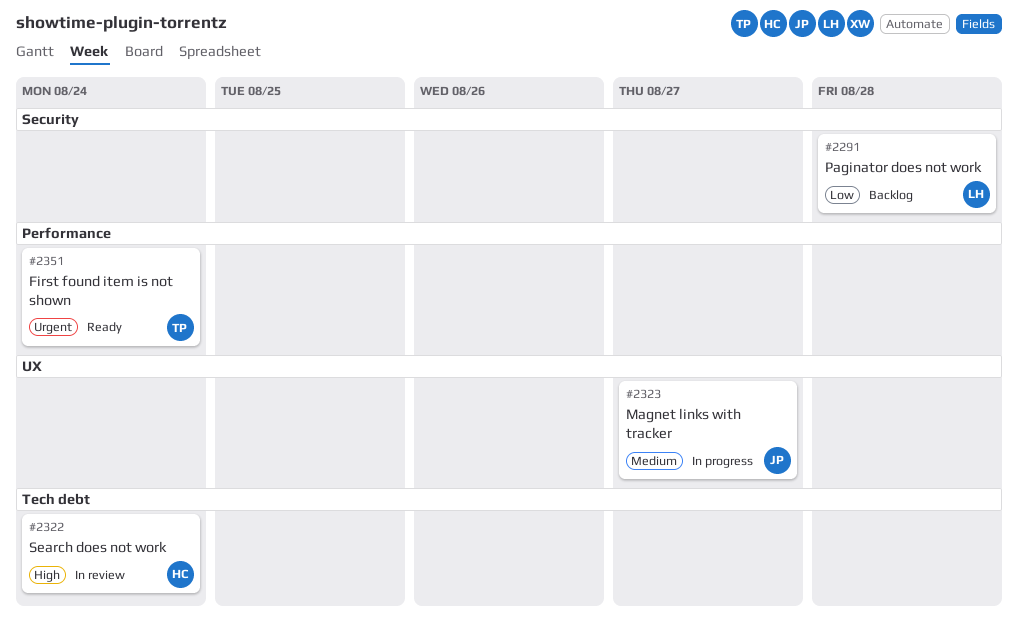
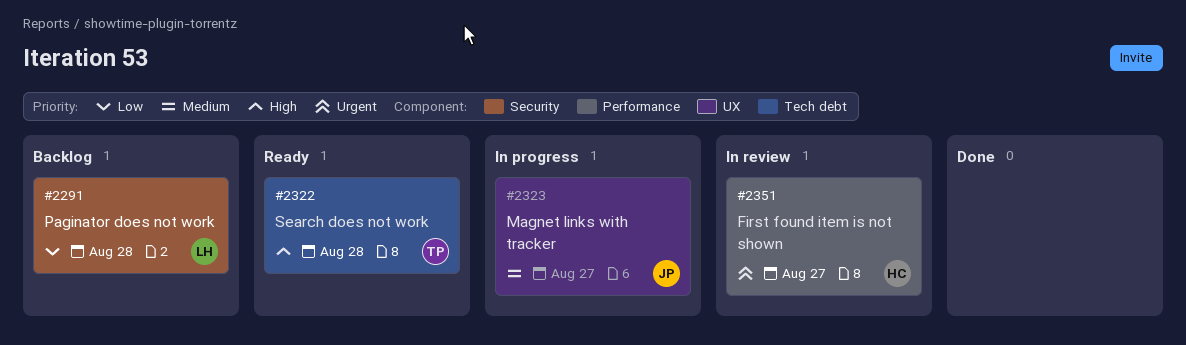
#2322, status: In review -> Ready
#2322, owner: HC -> TP
#2322, due: Aug 24 -> Aug 28
#2351, status: Ready -> In review
#2351, owner: TP -> HC
#2351, due: Aug 24 -> Aug 27

